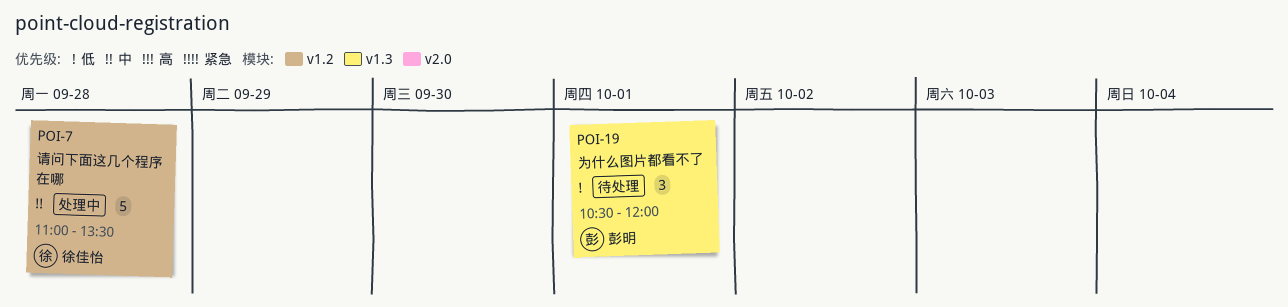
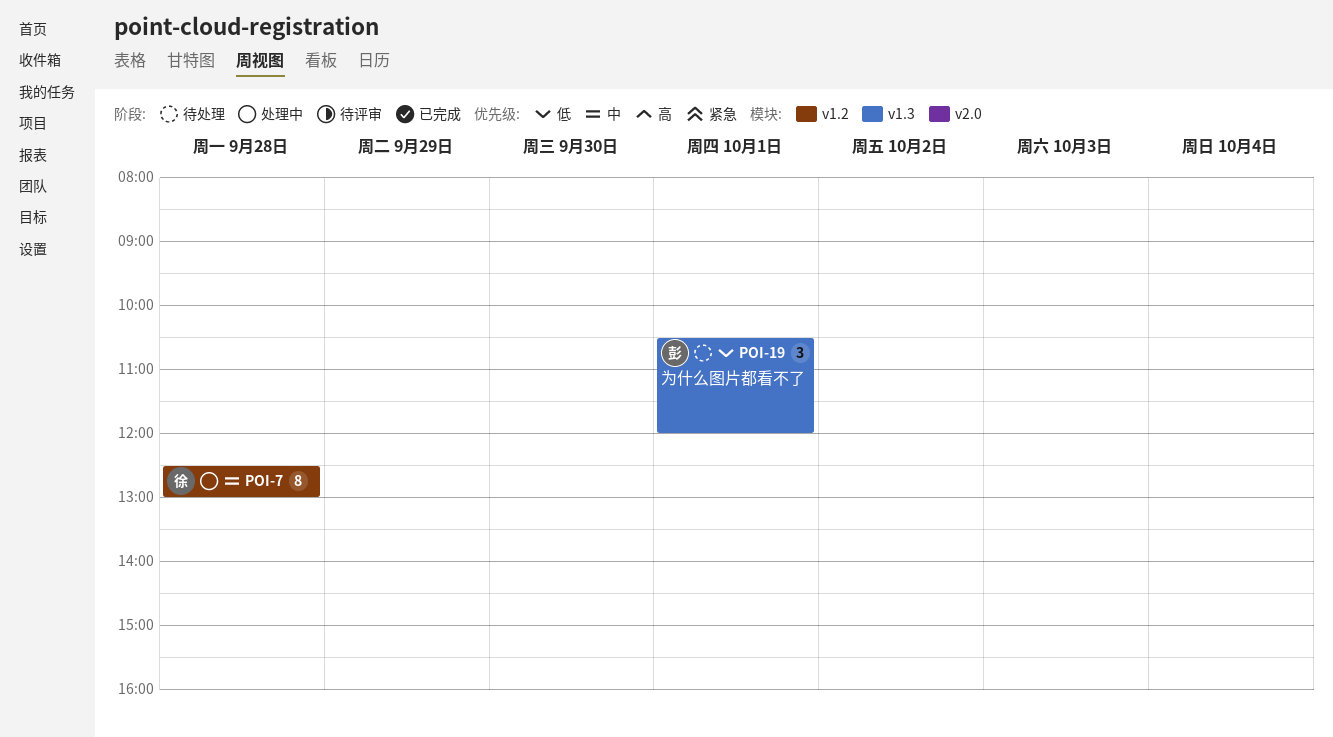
POI-7, estimate: 5 -> 8
POI-7, begins: 11:00 -> 12:30
POI-7, ends: 13:30 -> 13:00

